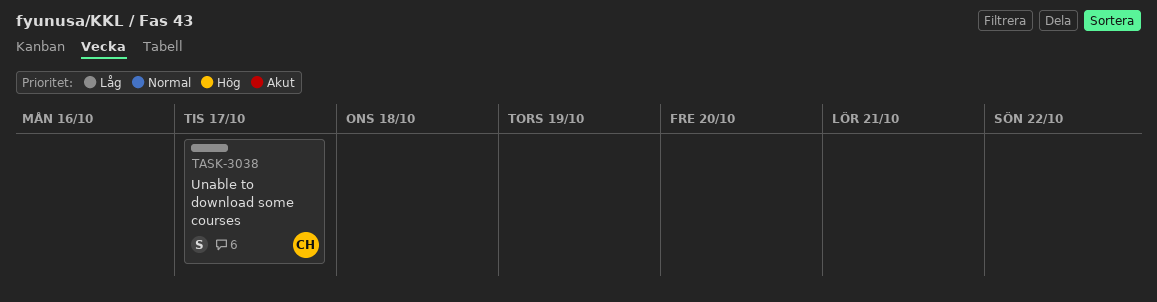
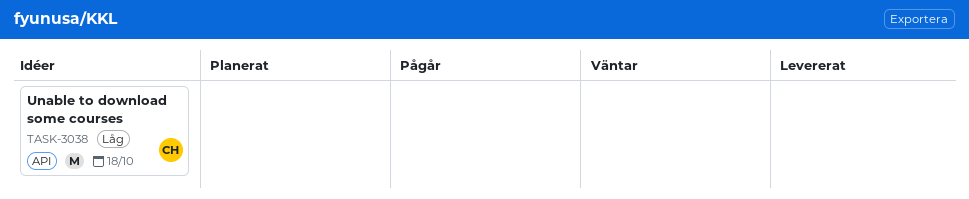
TASK-3038, estimate: S -> M
TASK-3038, due: Oct 17 -> Oct 18

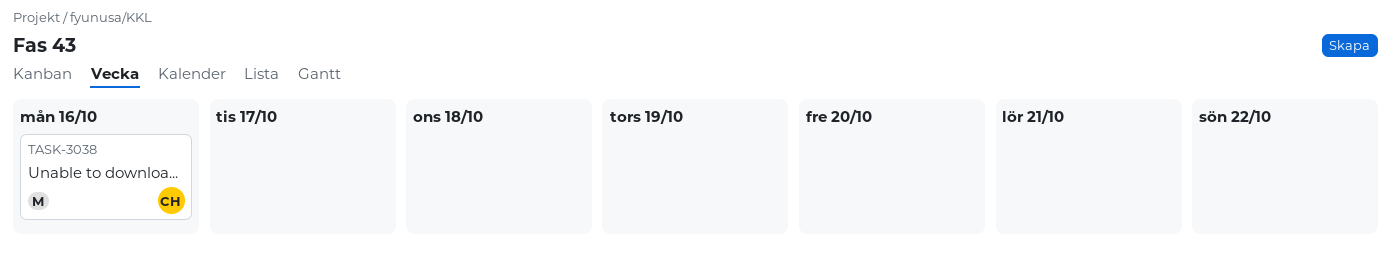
TASK-3038, due: Oct 18 -> Oct 16

